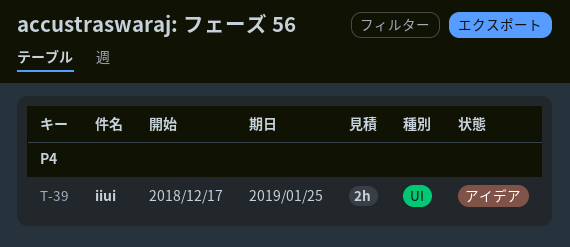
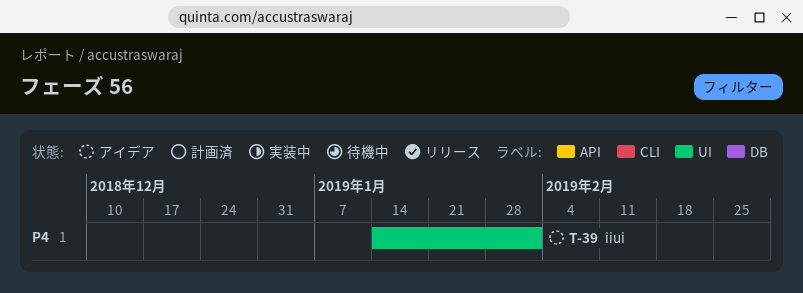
T-39, start: Dec 17 -> Jan 14
T-39, due: Jan 25 -> Feb 1

